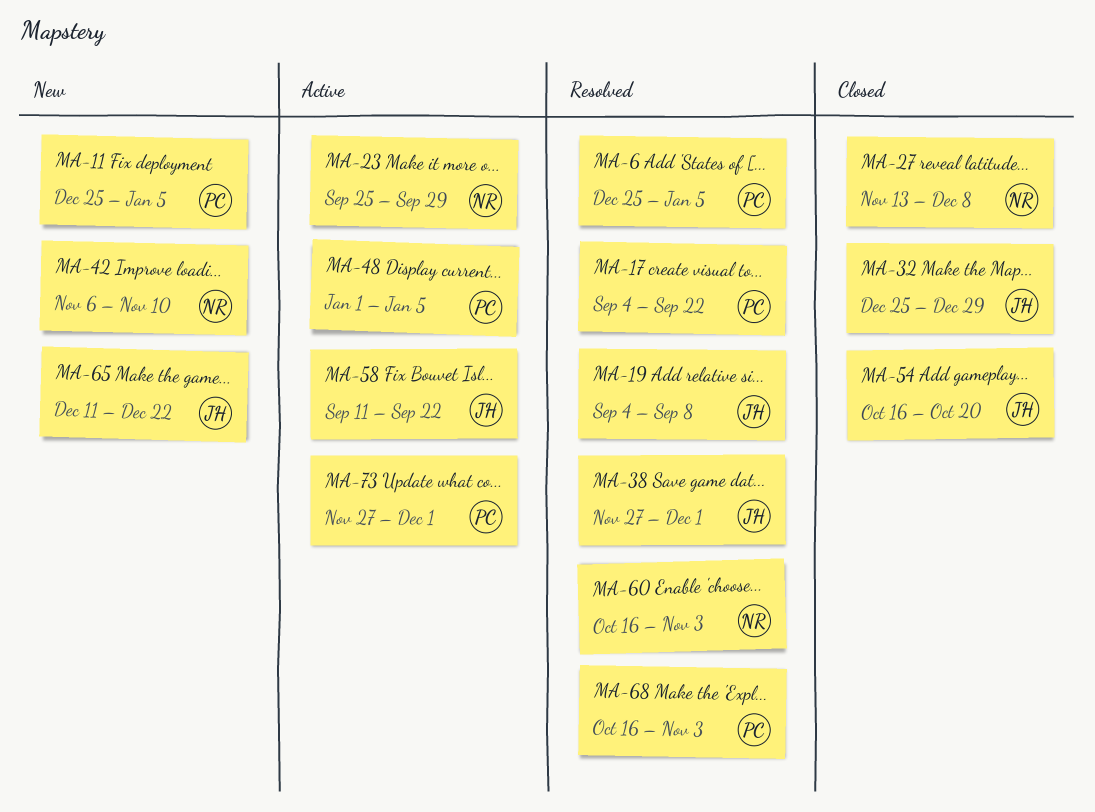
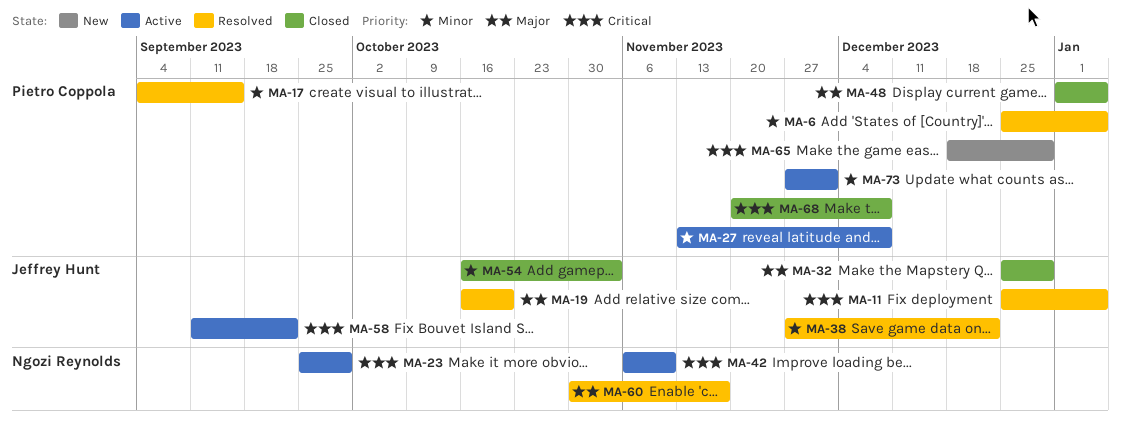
MA-11, status: New -> Resolved
MA-11, owner: Pietro Coppola -> Jeffrey Hunt
MA-17, due: Sep 22 -> Sep 15
MA-19, start: Sep 4 -> Oct 16
MA-19, due: Sep 8 -> Oct 20
MA-27, status: Closed -> Active
MA-27, owner: Ngozi Reynolds -> Pietro Coppola
MA-38, due: Dec 1 -> Dec 22
MA-42, status: New -> Active
MA-48, status: Active -> Closed
MA-54, due: Oct 20 -> Nov 3
MA-60, start: Oct 16 -> Oct 30
MA-60, due: Nov 3 -> Nov 17
MA-65, owner: Jeffrey Hunt -> Pietro Coppola
MA-65, start: Dec 11 -> Dec 18
MA-65, due: Dec 22 -> Dec 29
MA-68, status: Resolved -> Closed
MA-68, start: Oct 16 -> Nov 20
MA-68, due: Nov 3 -> Dec 8

